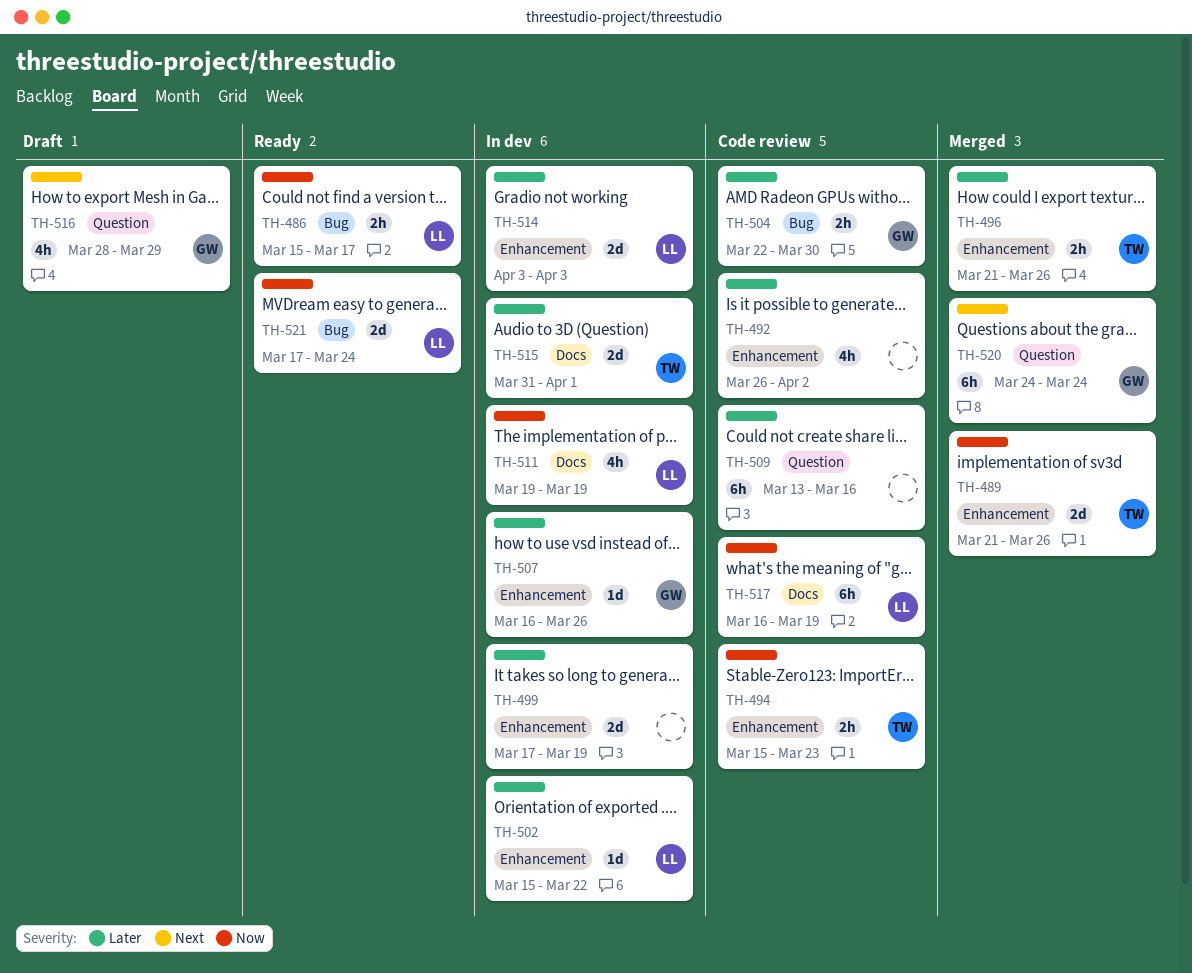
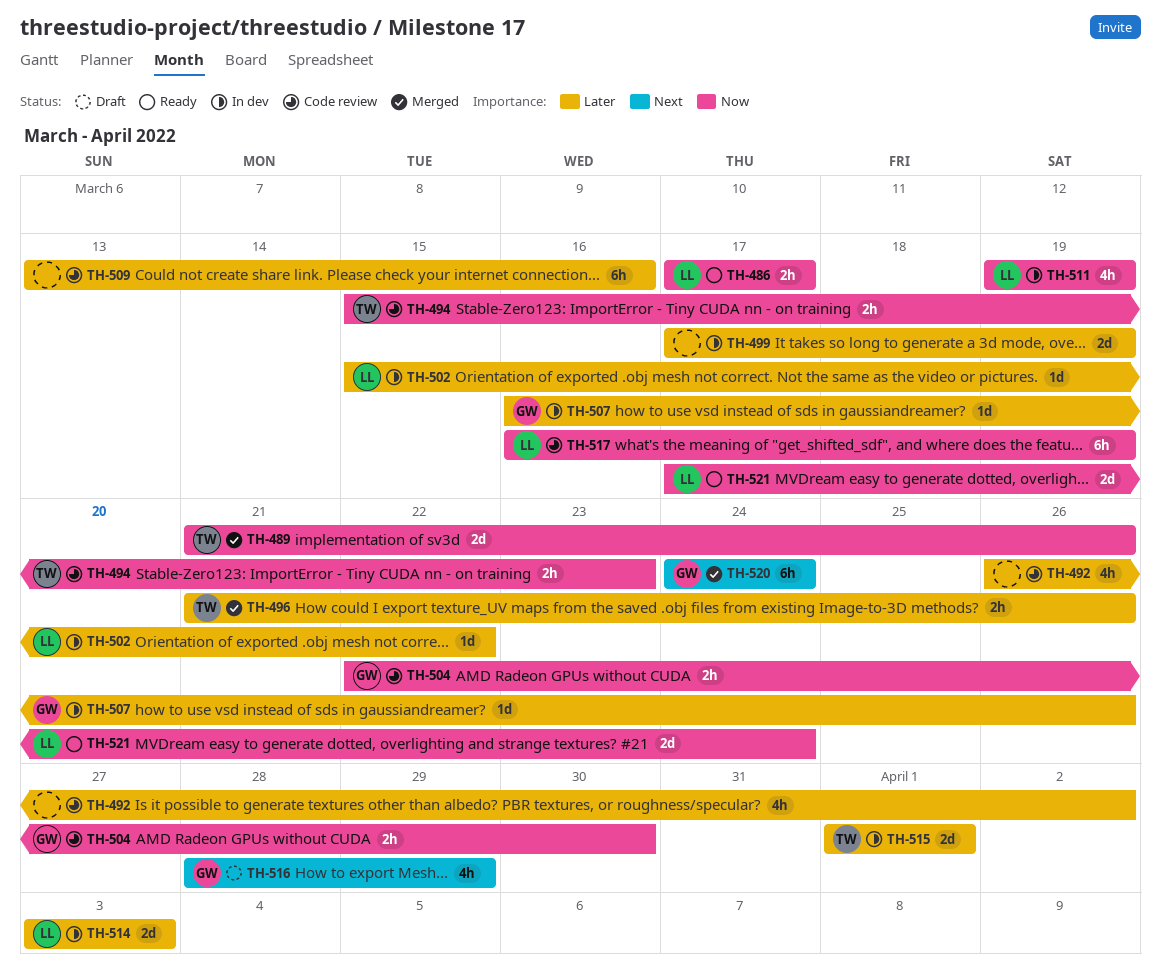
TH-486, start: Mar 15 -> Mar 17
TH-504, priority: Later -> Now
TH-515, start: Mar 31 -> Apr 1

